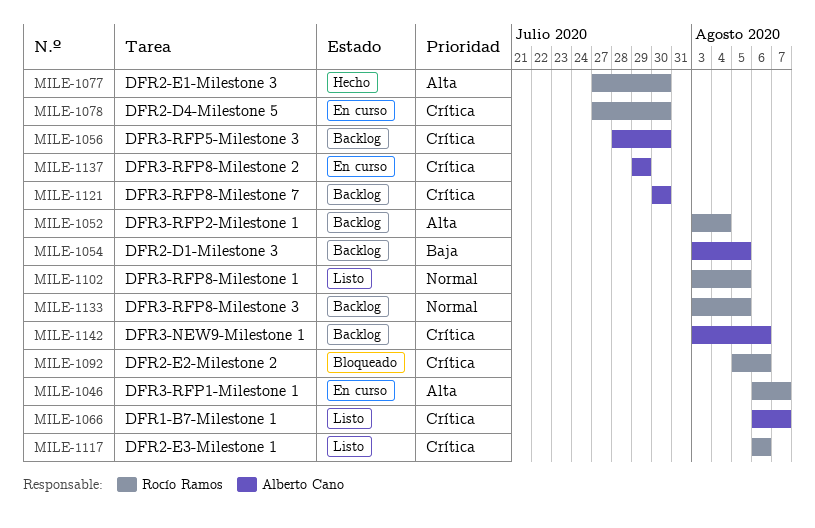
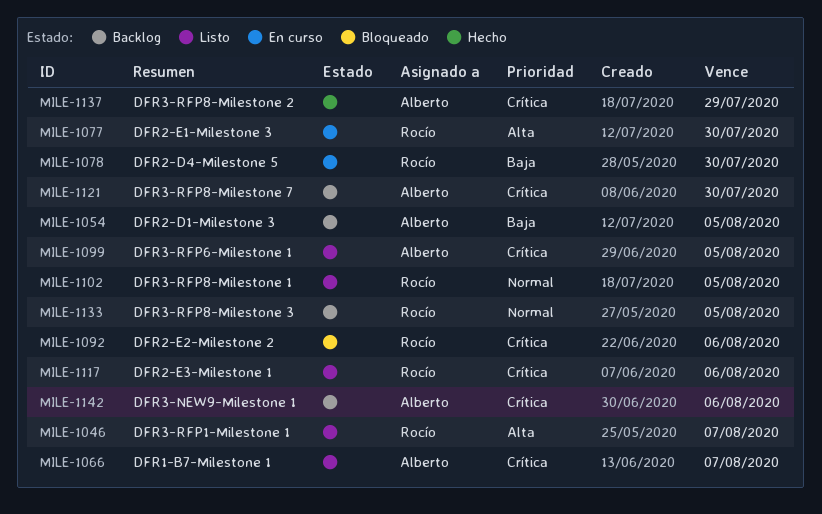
MILE-1046, status: En curso -> Listo
MILE-1052: present -> none
MILE-1056: present -> none
MILE-1077, status: Hecho -> En curso
MILE-1078, priority: Crítica -> Baja
MILE-1099: none -> present
MILE-1137, status: En curso -> Hecho

